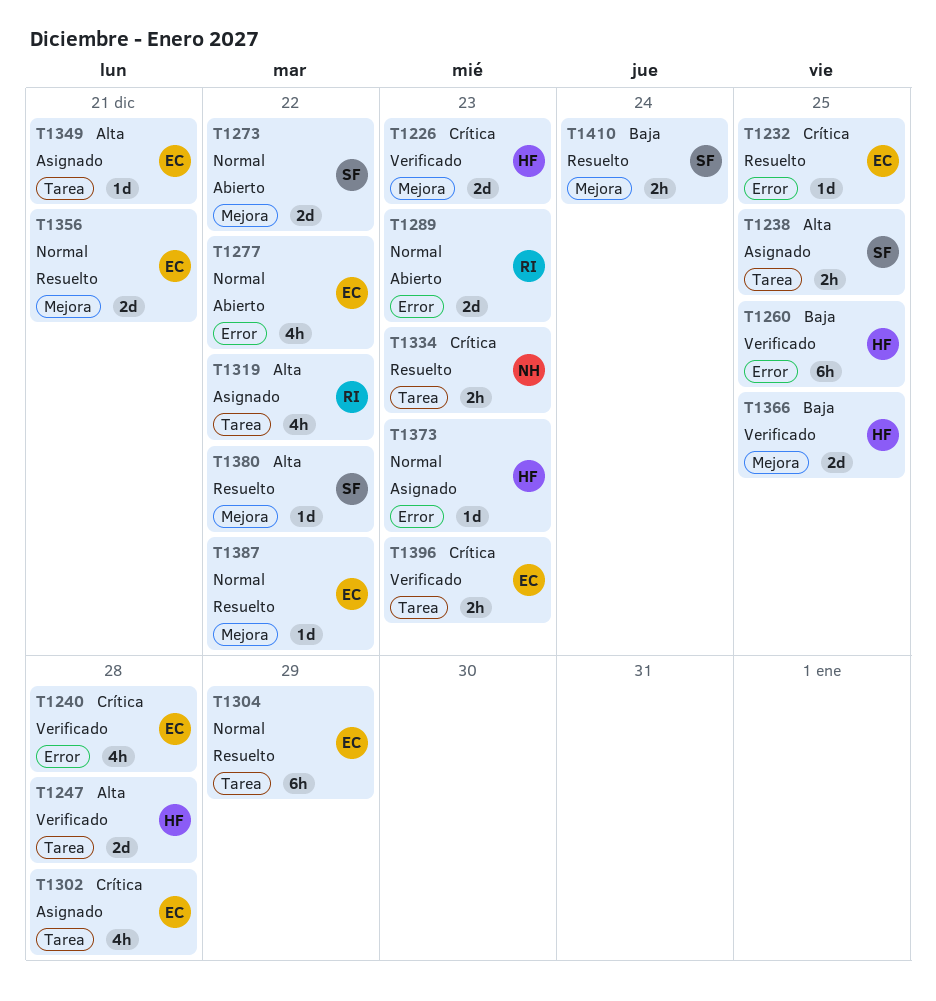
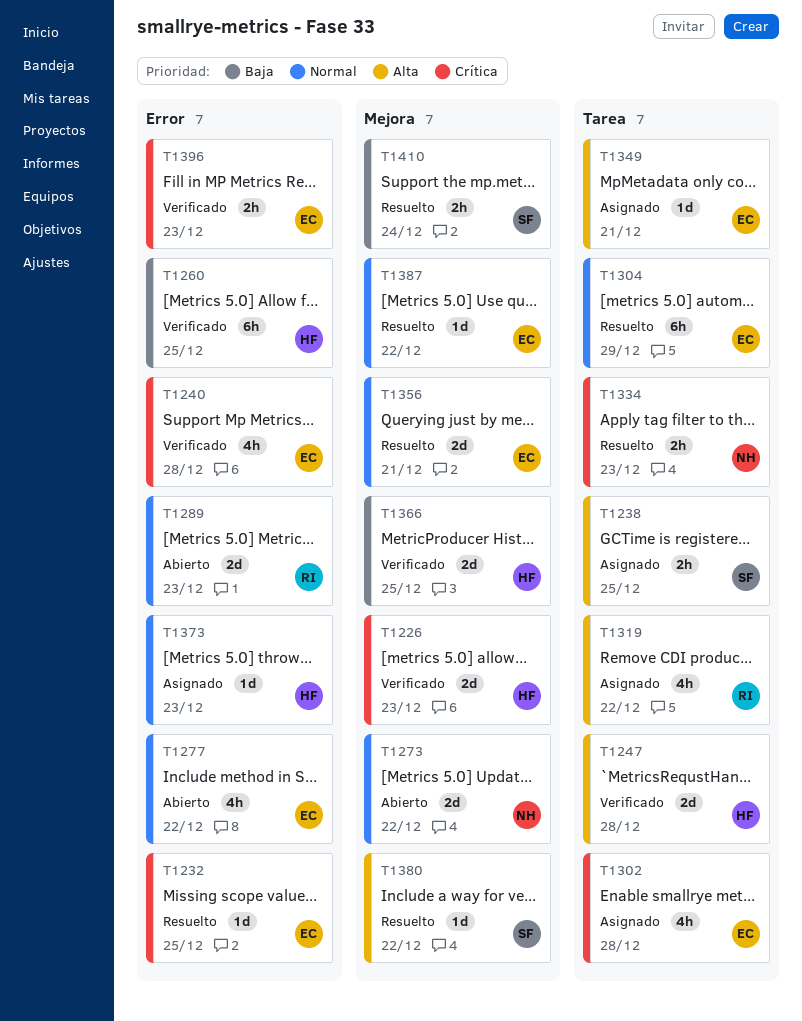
T1273, owner: SF -> NH
T1396, label: Tarea -> Error

